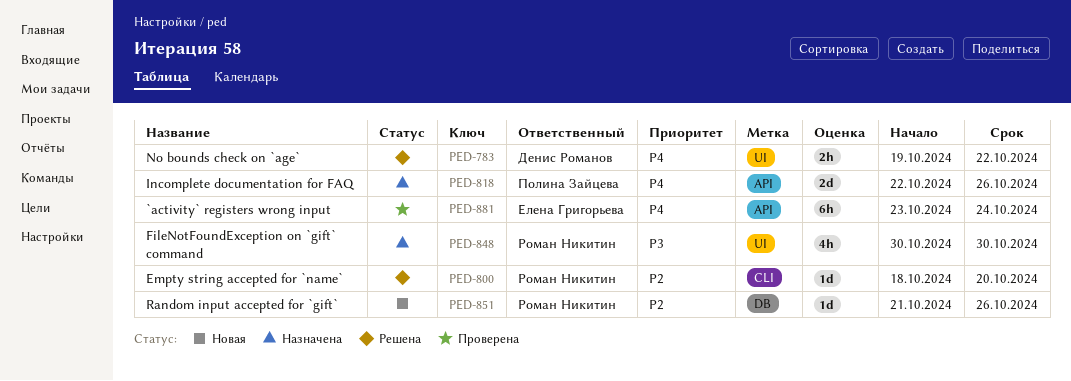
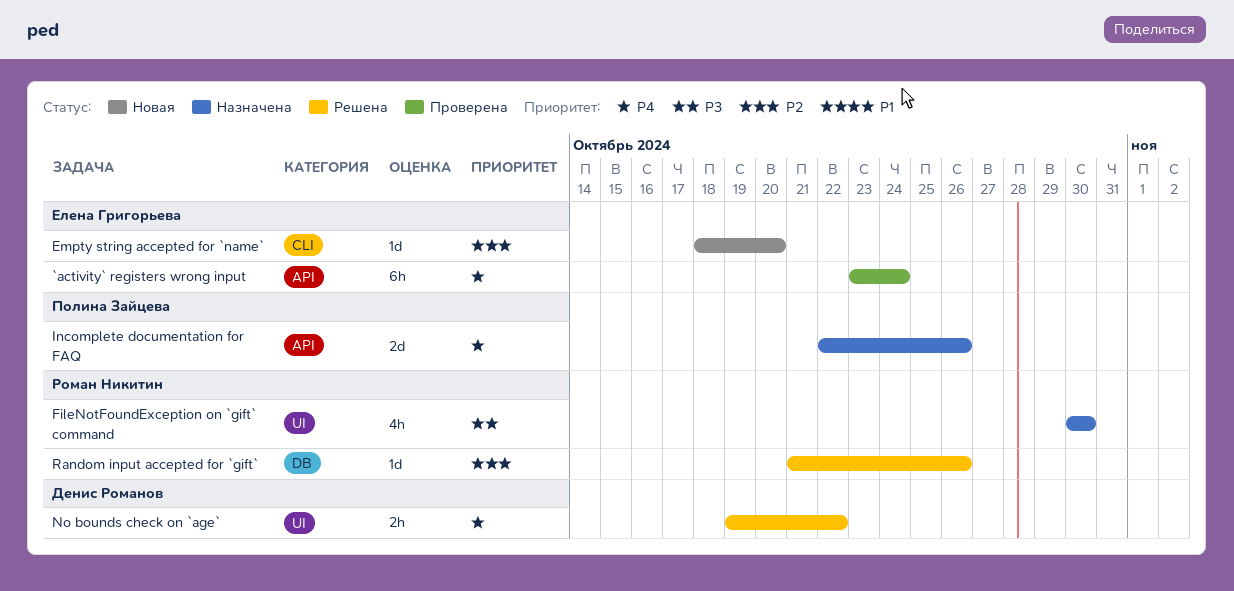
Empty string accepted for `name`, status: Решена -> Новая
Empty string accepted for `name`, owner: Роман Никитин -> Елена Григорьева
Random input accepted for `gift`, status: Новая -> Решена

